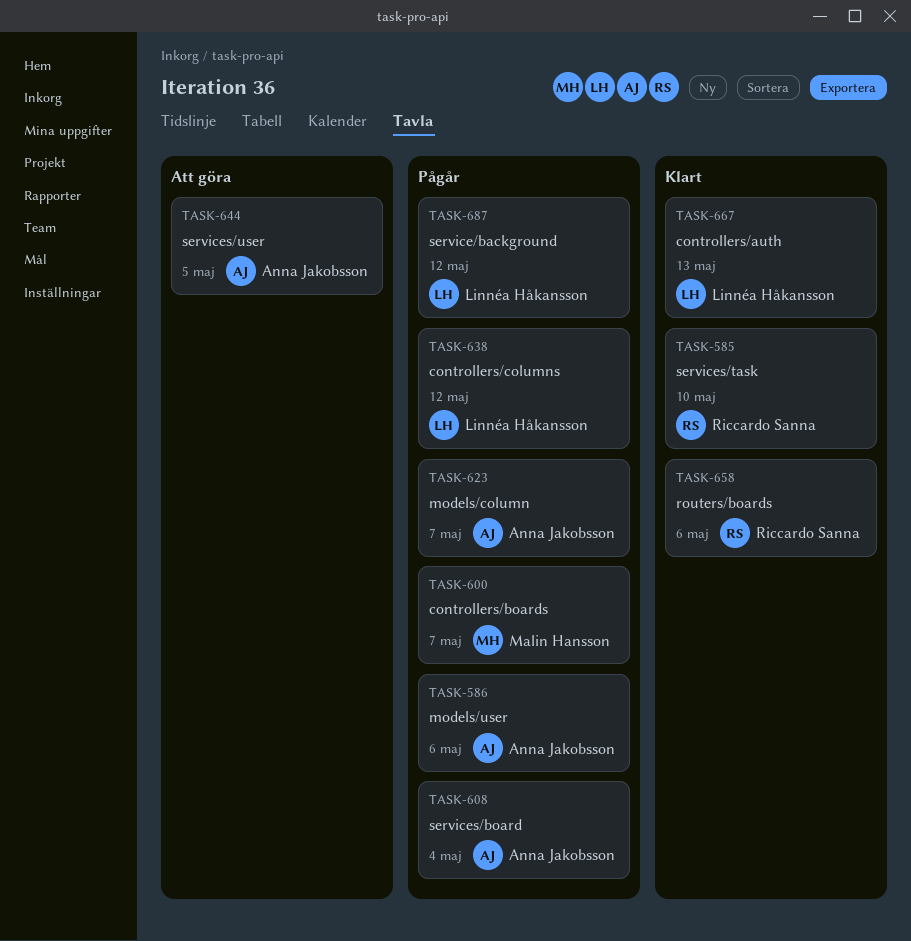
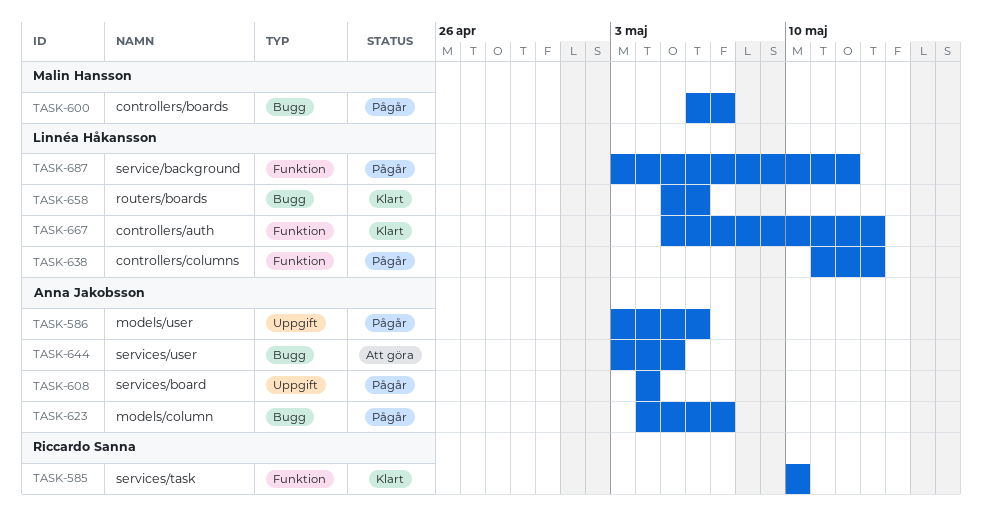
TASK-638, due: May 12 -> May 13
TASK-658, owner: Riccardo Sanna -> Linnéa Håkansson

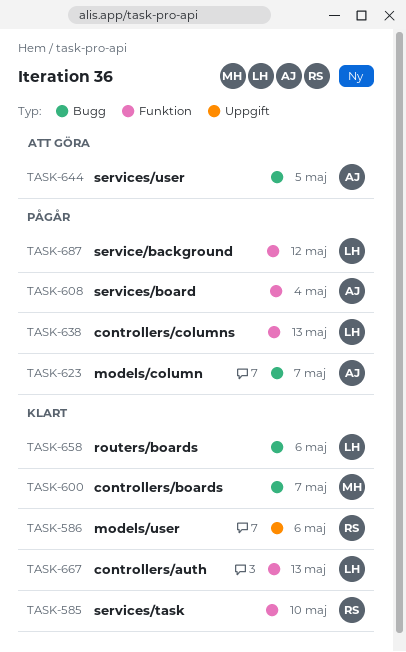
TASK-586, status: Pågår -> Klart
TASK-586, owner: Anna Jakobsson -> Riccardo Sanna
TASK-600, status: Pågår -> Klart
TASK-608, label: Uppgift -> Funktion

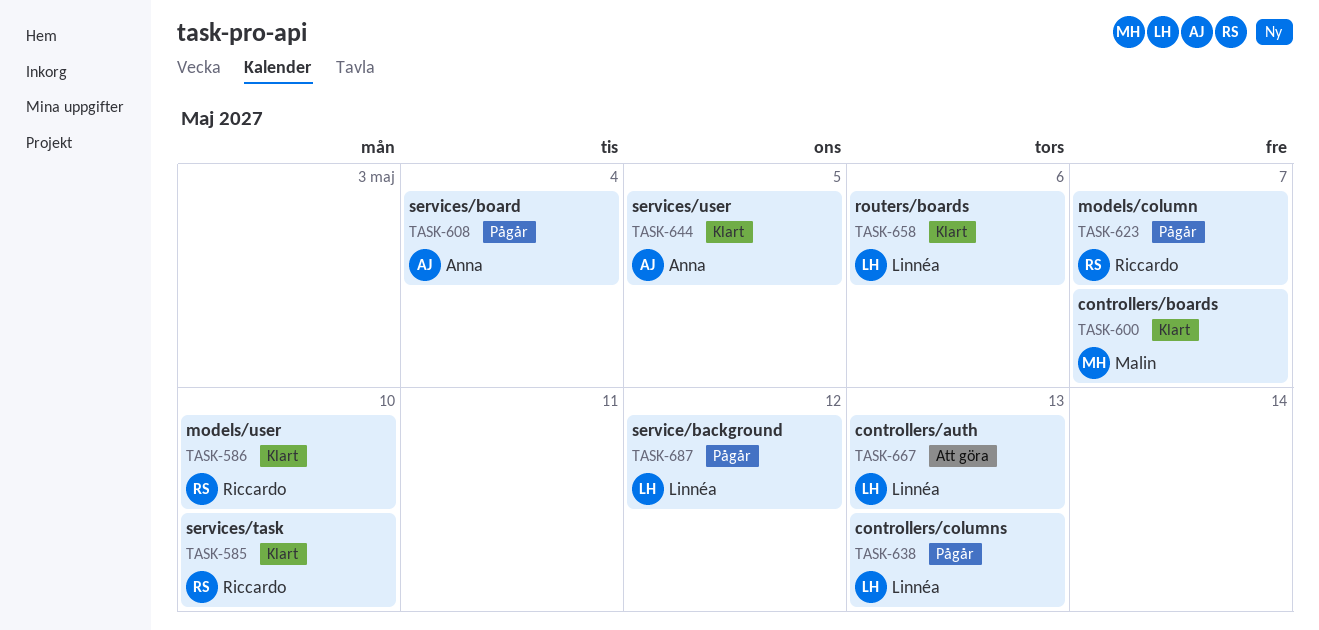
TASK-586, due: May 6 -> May 10
TASK-623, owner: Anna -> Riccardo
TASK-644, status: Att göra -> Klart
TASK-667, status: Klart -> Att göra

